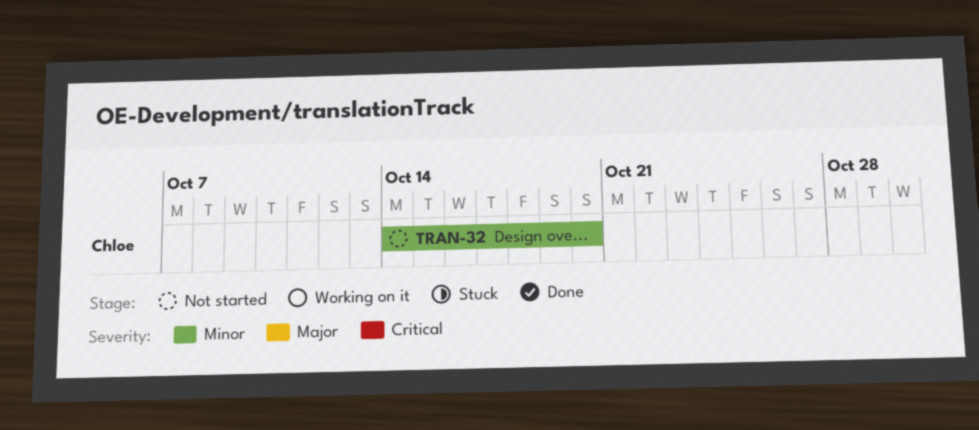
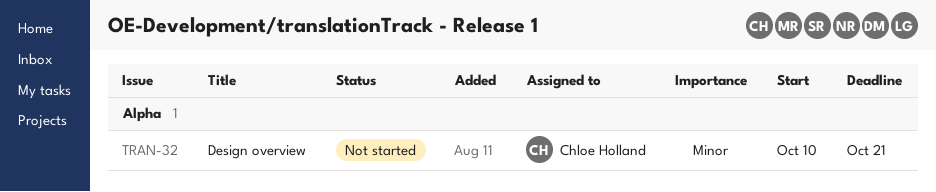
TRAN-32, start: Oct 14 -> Oct 10
TRAN-32, due: Oct 20 -> Oct 21

